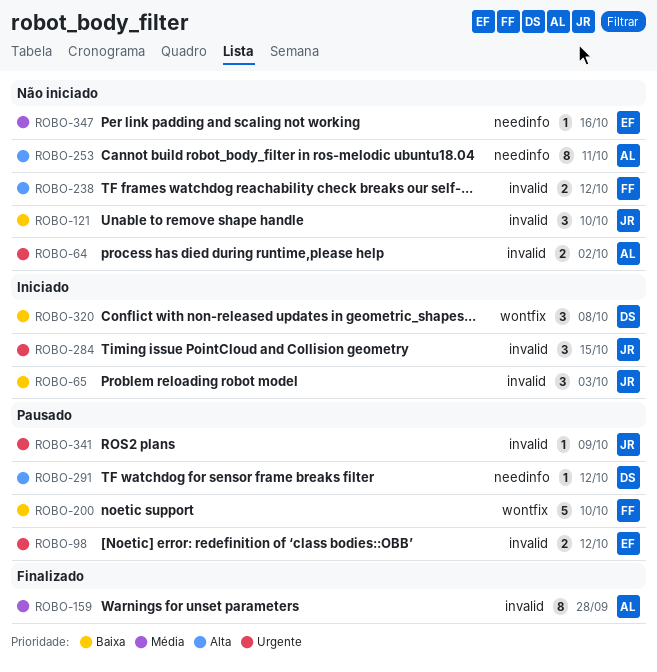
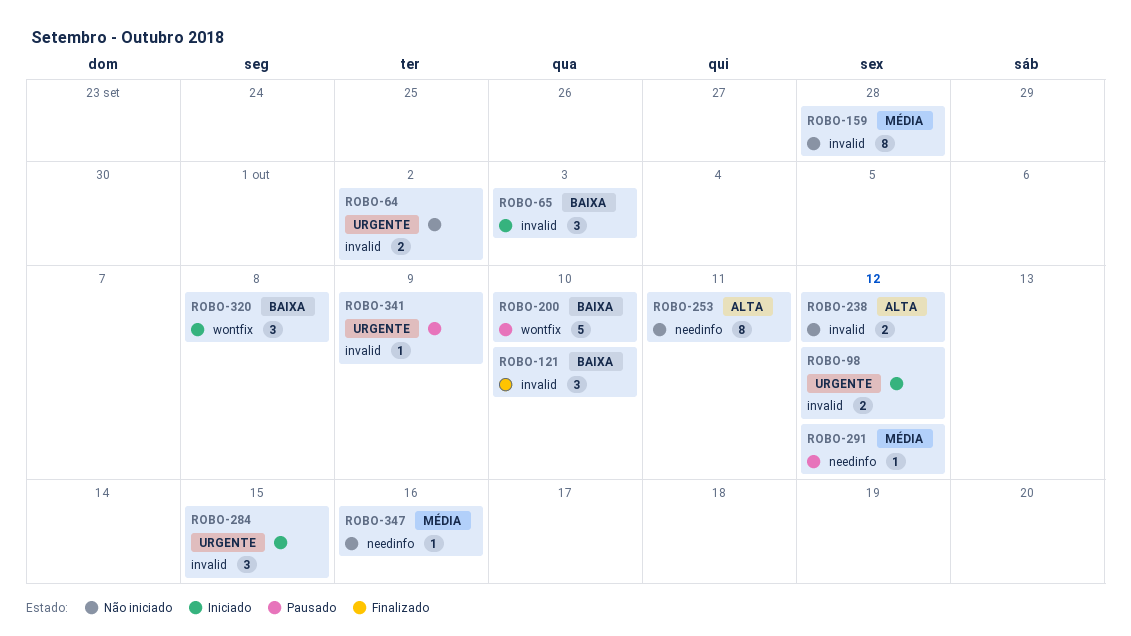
ROBO-98, status: Pausado -> Iniciado
ROBO-121, status: Não iniciado -> Finalizado
ROBO-159, status: Finalizado -> Não iniciado
ROBO-291, priority: Alta -> Média

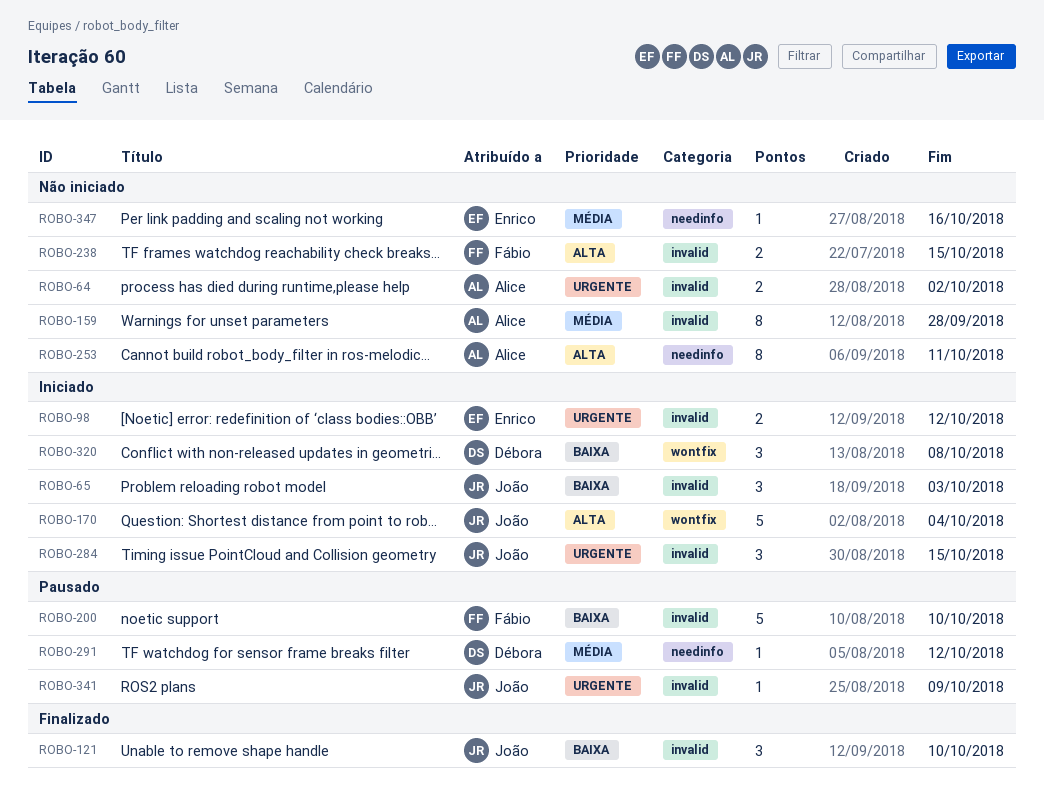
ROBO-170: none -> present
ROBO-200, label: wontfix -> invalid
ROBO-238, due: Oct 12 -> Oct 15

